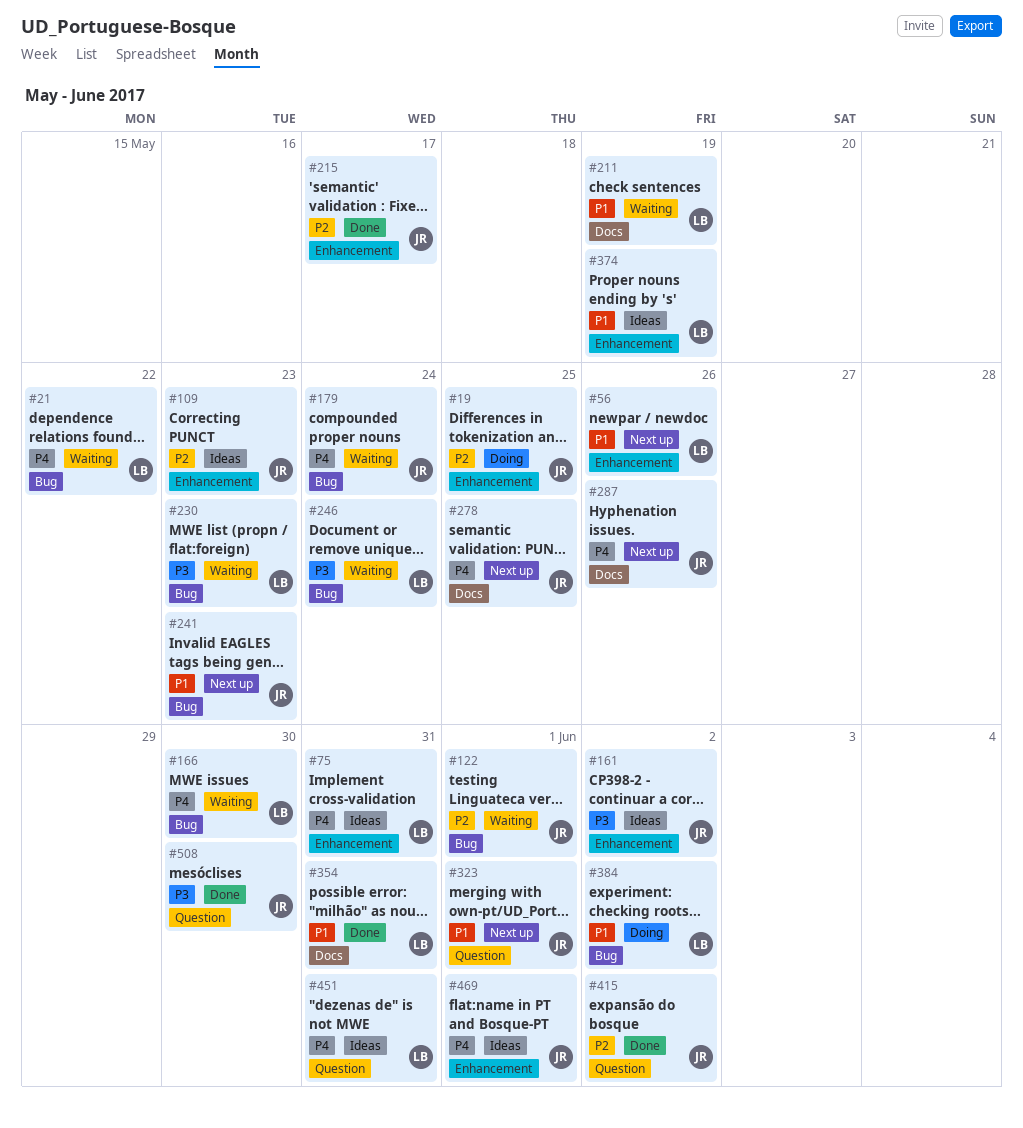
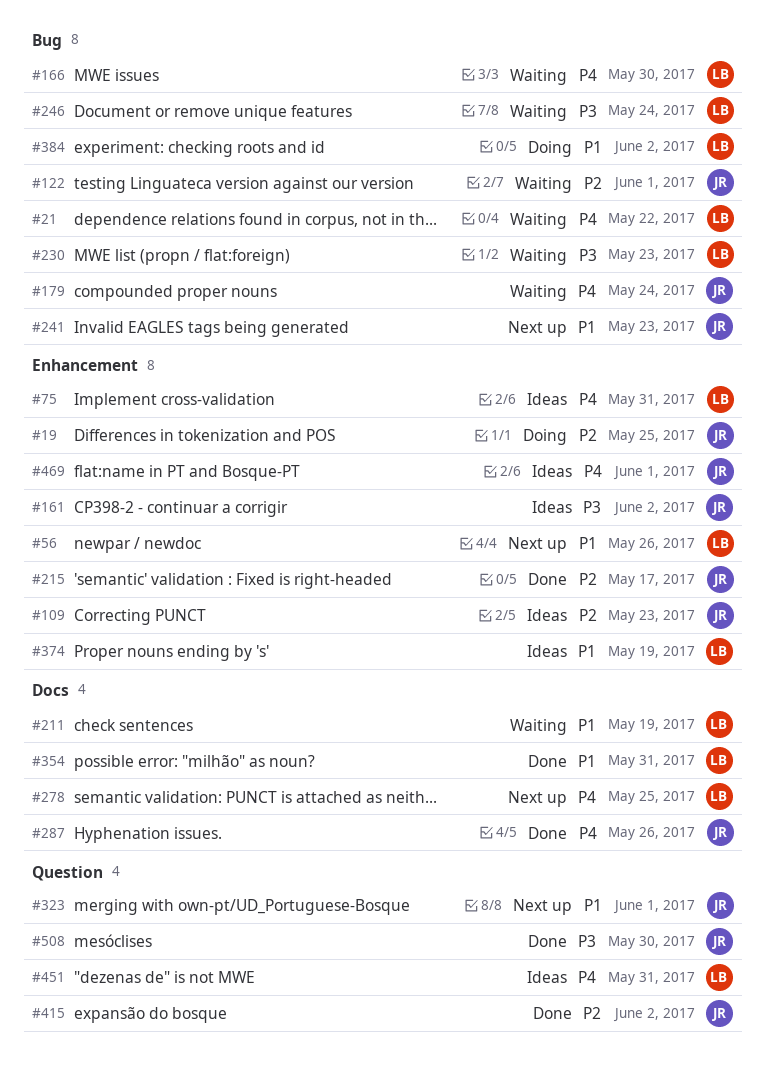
#278, owner: JR -> LB
#287, status: Next up -> Done

